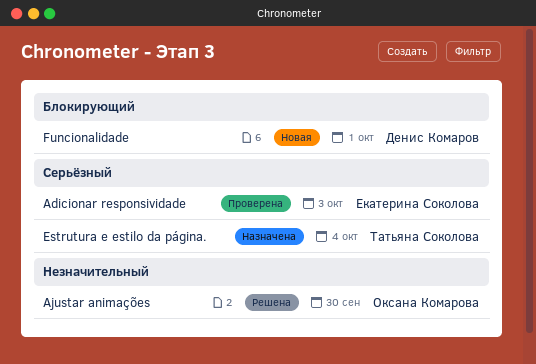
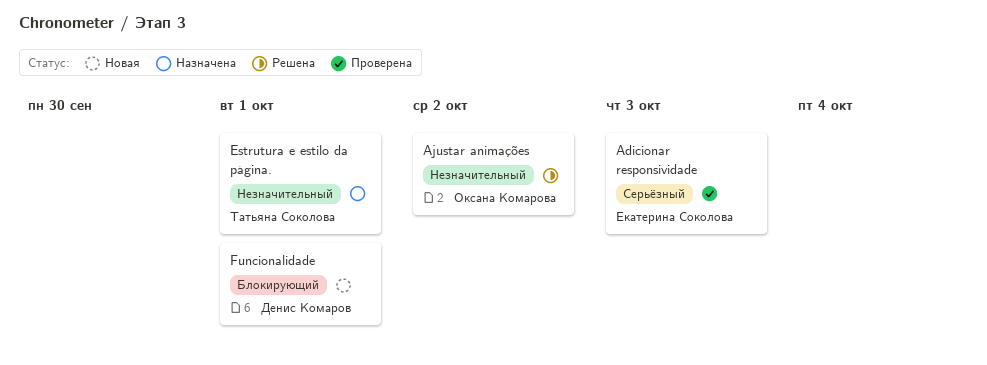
Ajustar animações, due: Sep 30 -> Oct 2
Estrutura e estilo da página., priority: Серьёзный -> Незначительный
Estrutura e estilo da página., due: Oct 4 -> Oct 1

